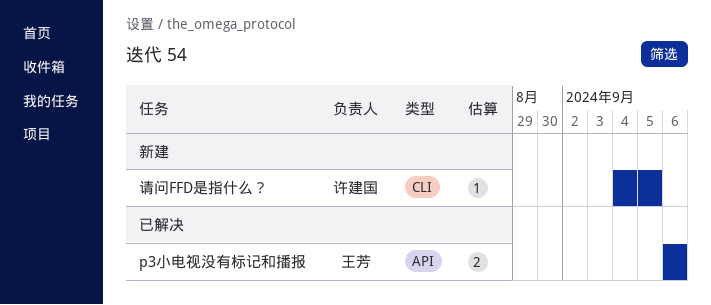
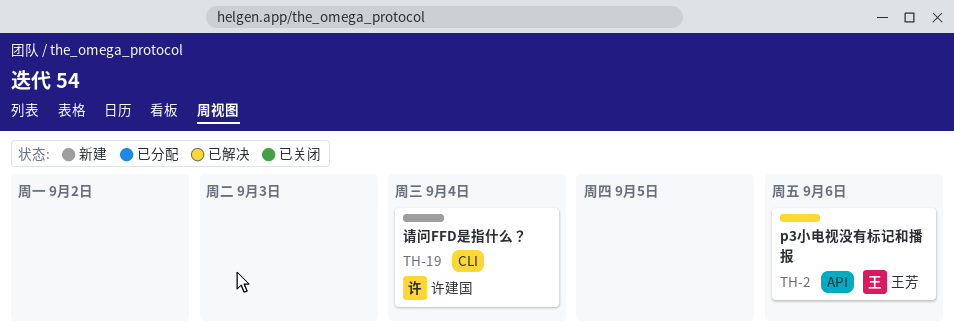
请问FFD是指什么？, due: Sep 5 -> Sep 4

